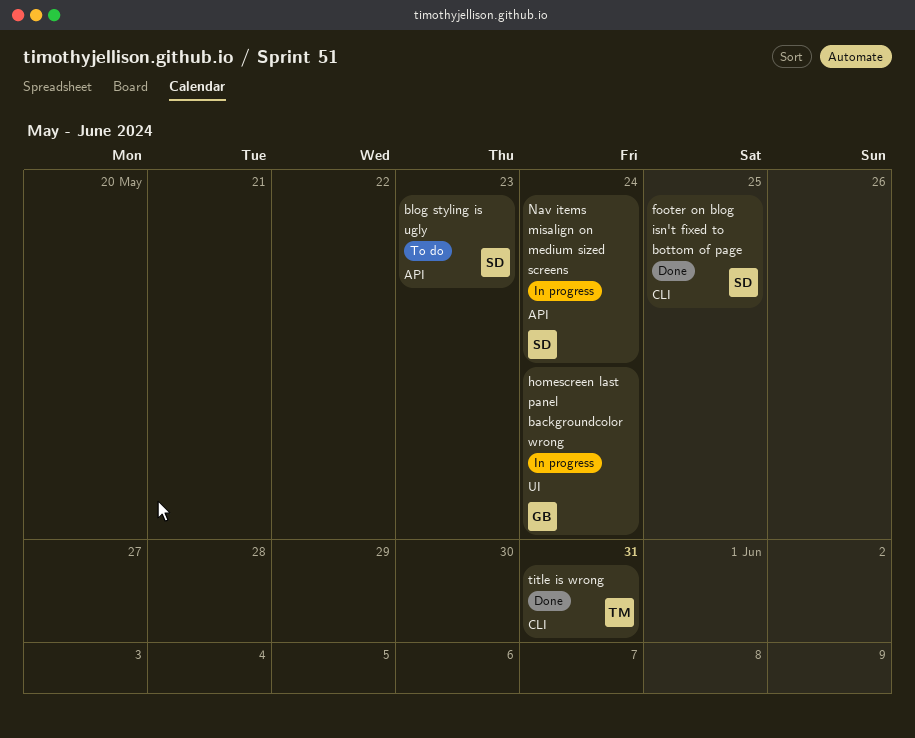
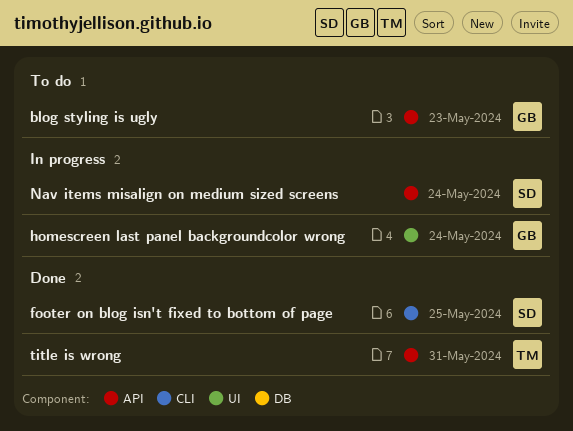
blog styling is ugly, owner: SD -> GB
title is wrong, label: CLI -> API

